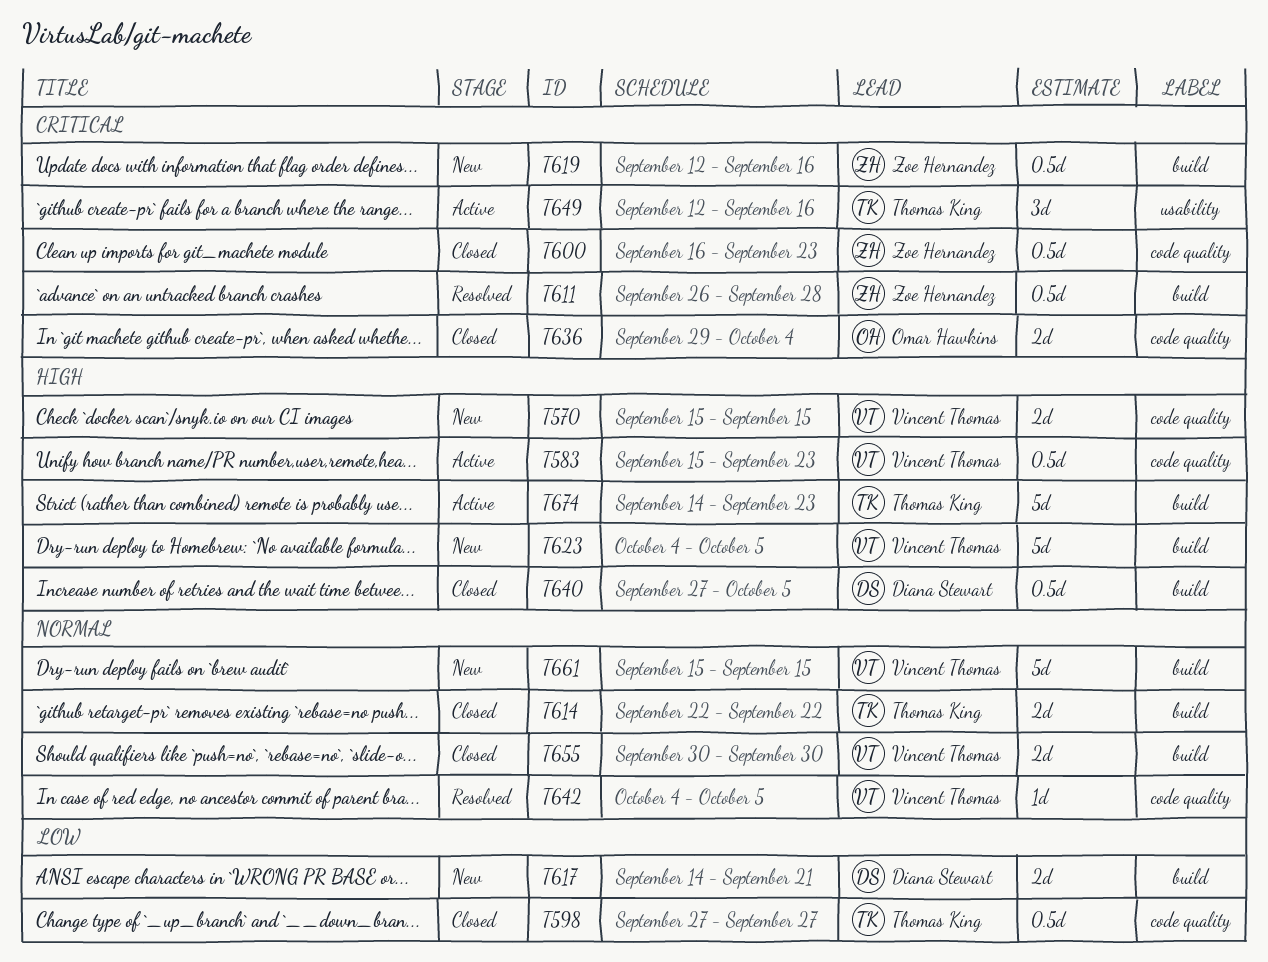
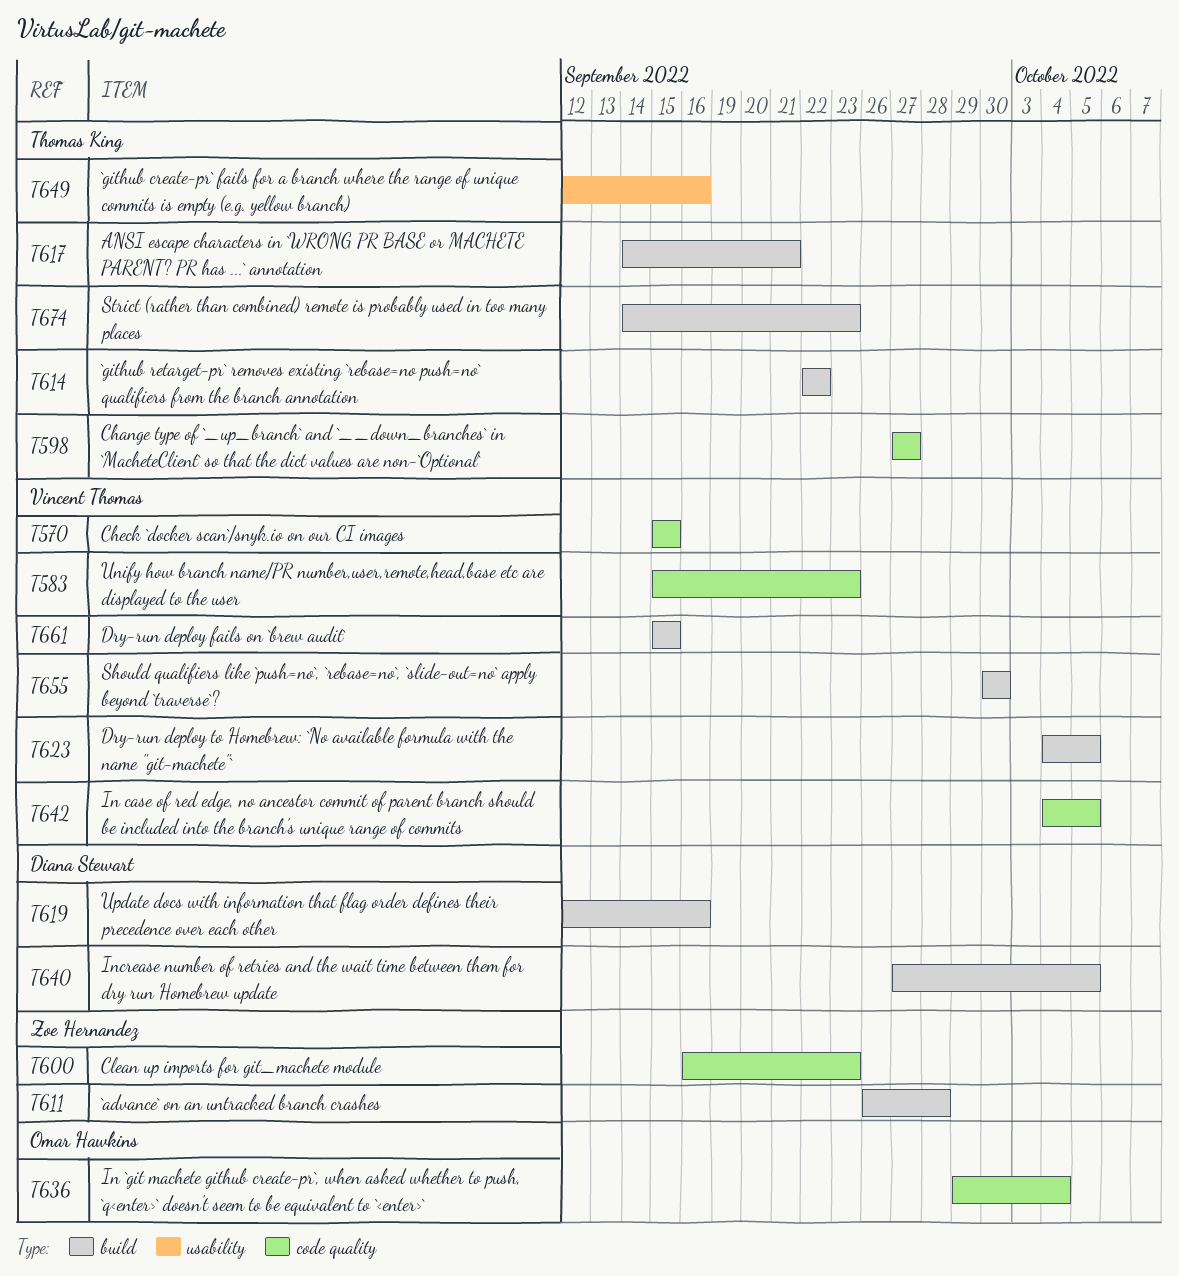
T617, owner: Diana Stewart -> Thomas King
T619, owner: Zoe Hernandez -> Diana Stewart

